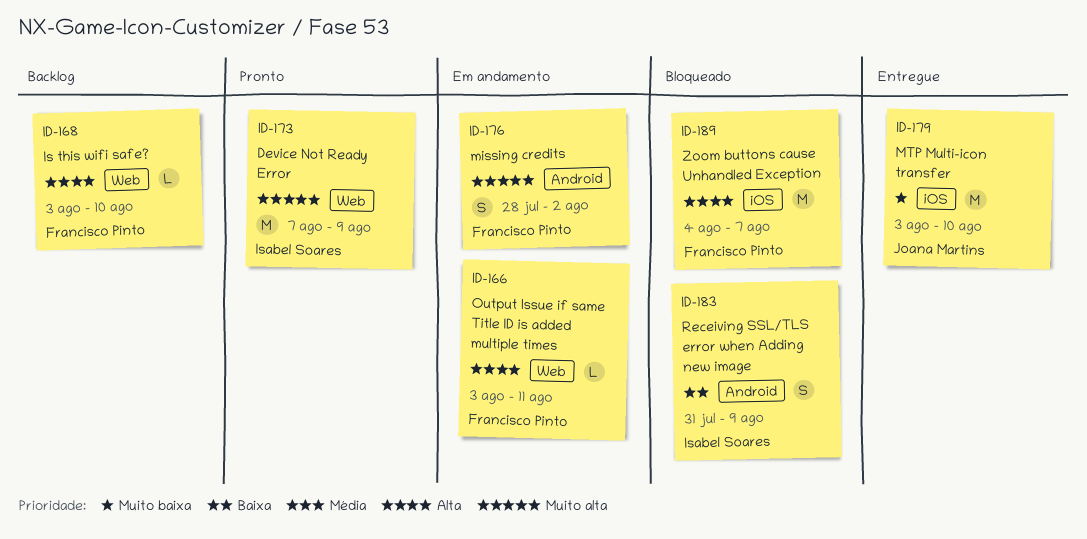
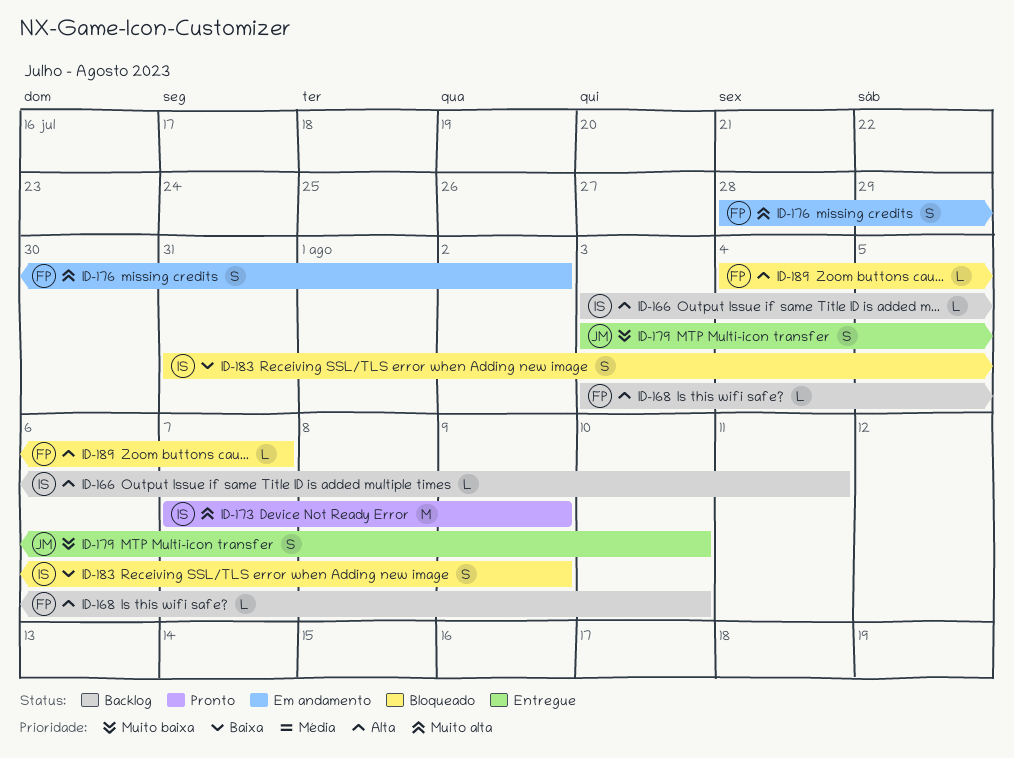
ID-166, status: Em andamento -> Backlog
ID-166, owner: Francisco Pinto -> Isabel Soares
ID-179, estimate: M -> S
ID-189, estimate: M -> L

